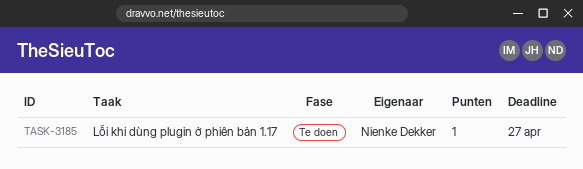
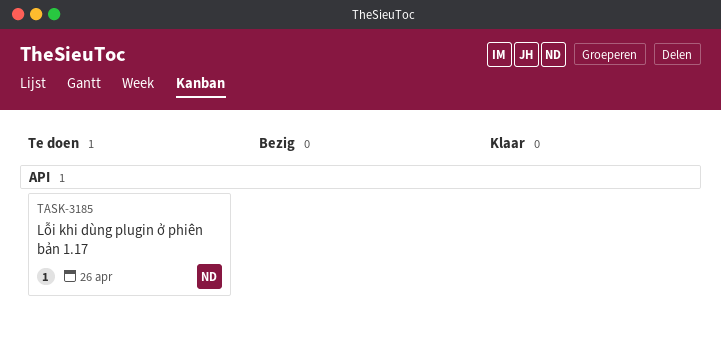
TASK-3185, due: Apr 27 -> Apr 26

